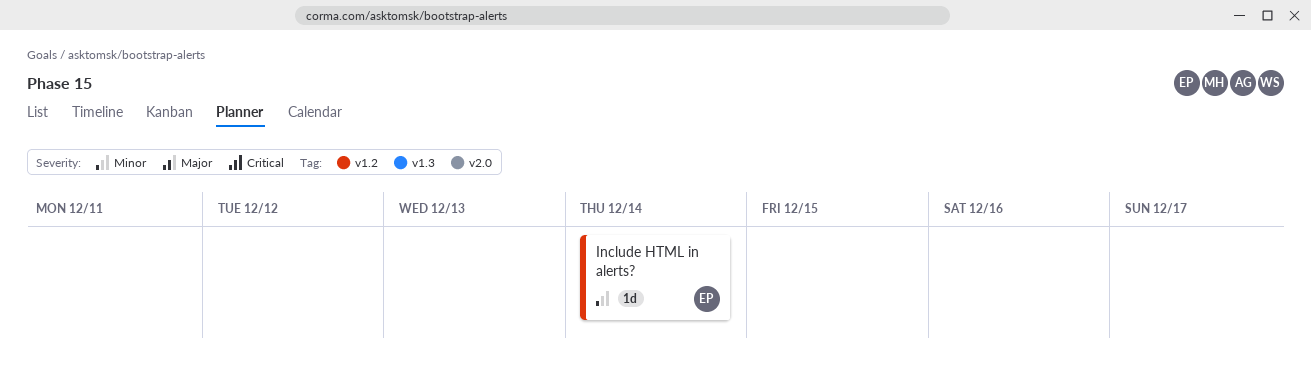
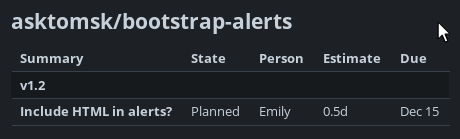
Include HTML in alerts?, estimate: 1d -> 0.5d
Include HTML in alerts?, due: Dec 14 -> Dec 15

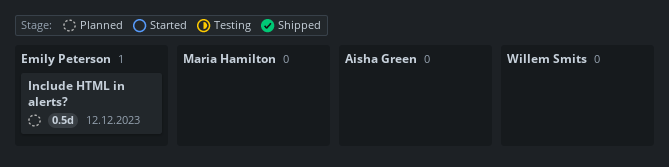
Include HTML in alerts?, due: Dec 15 -> Dec 12

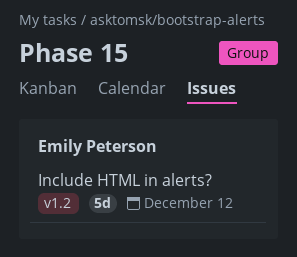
Include HTML in alerts?, estimate: 0.5d -> 5d

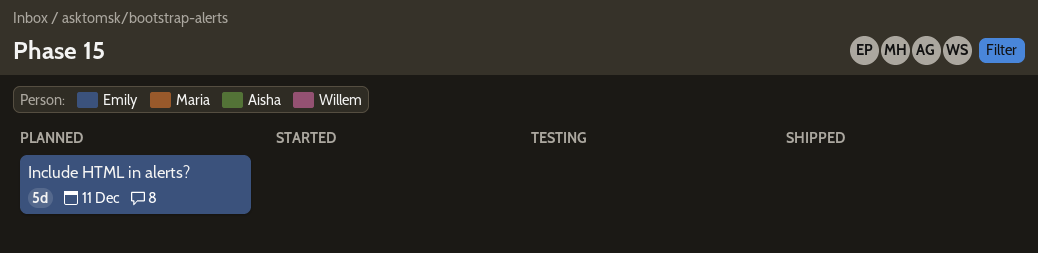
Include HTML in alerts?, due: Dec 12 -> Dec 11

